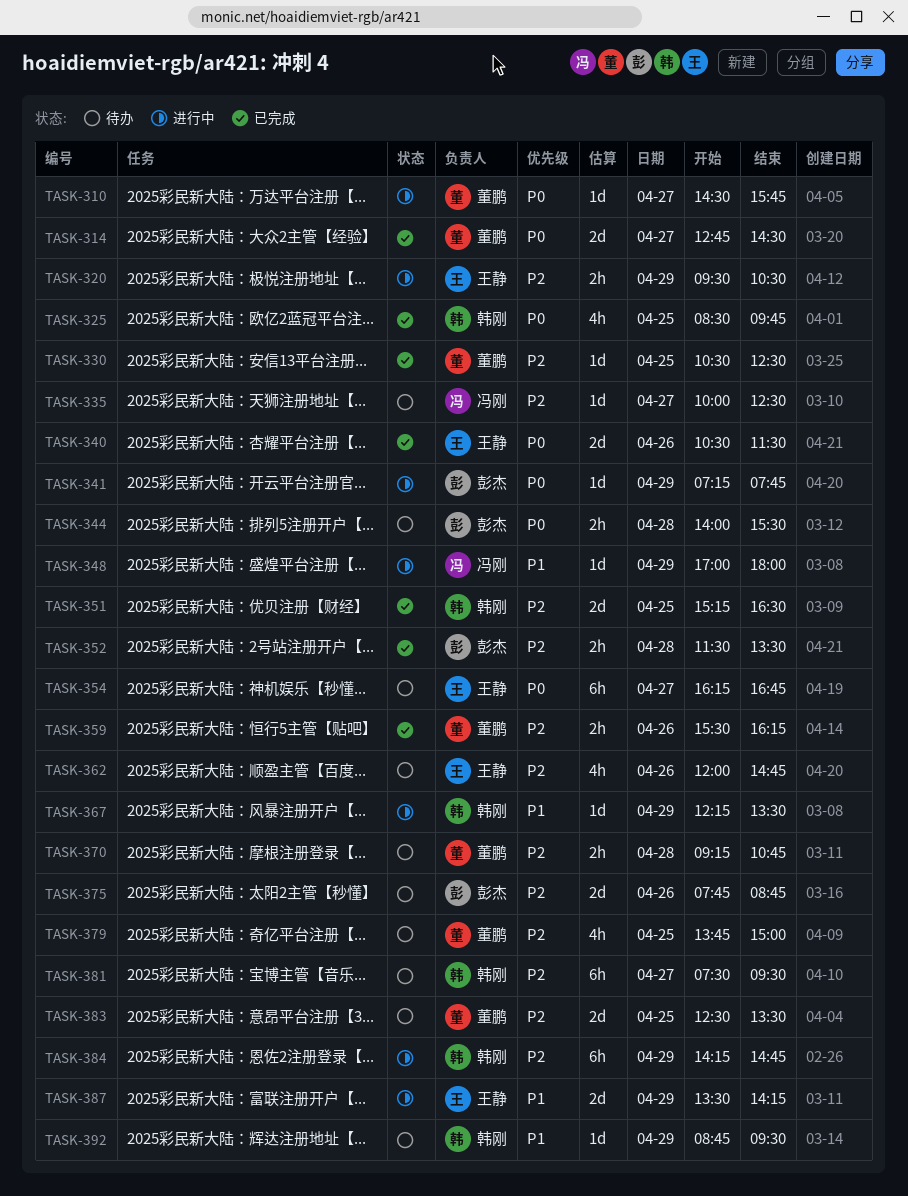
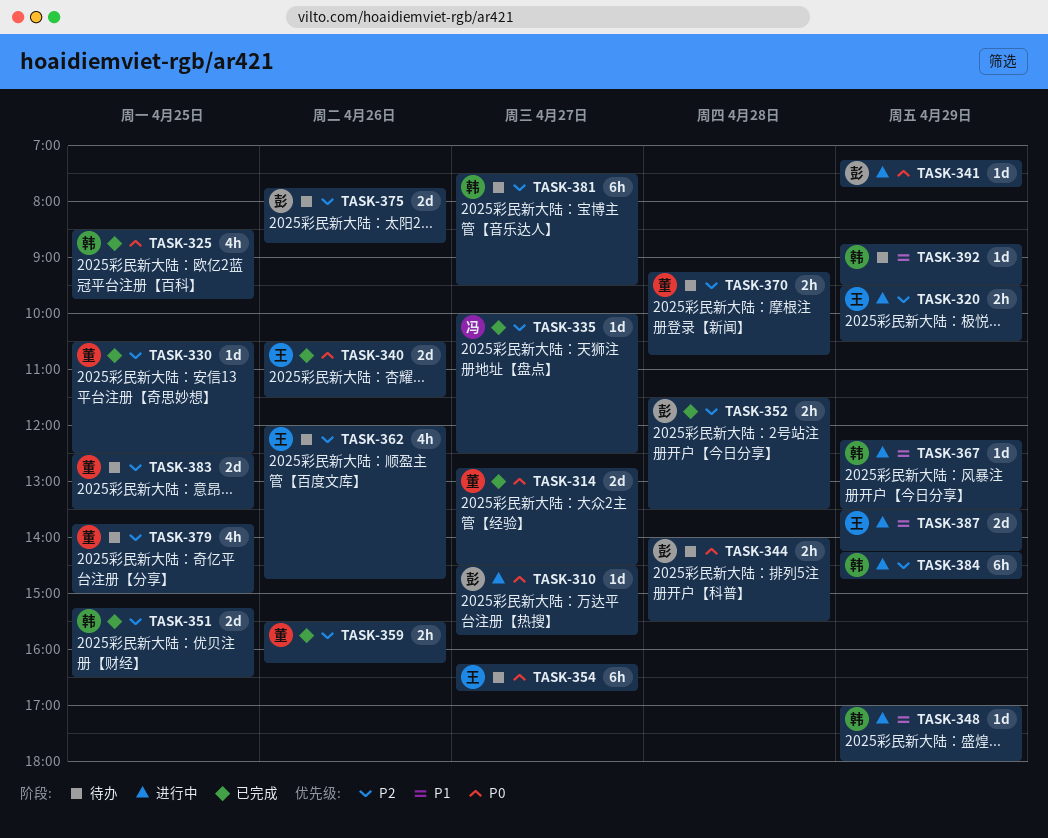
TASK-310, owner: 董鹏 -> 彭杰
TASK-335, status: 待办 -> 已完成
TASK-348, owner: 冯刚 -> 韩刚

